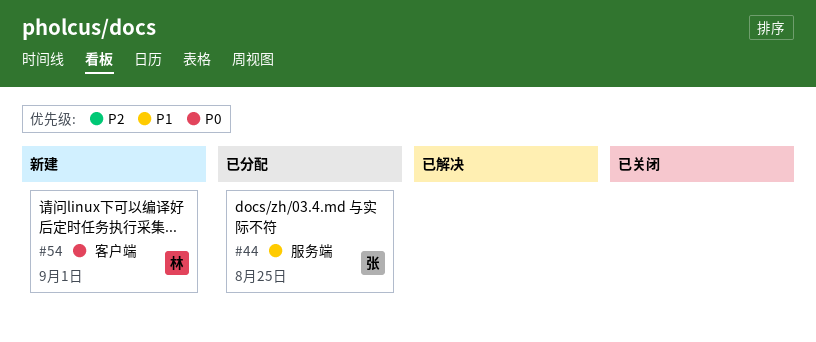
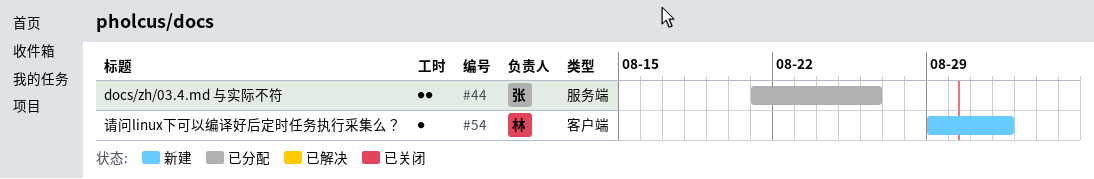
#44, due: Aug 25 -> Aug 26

